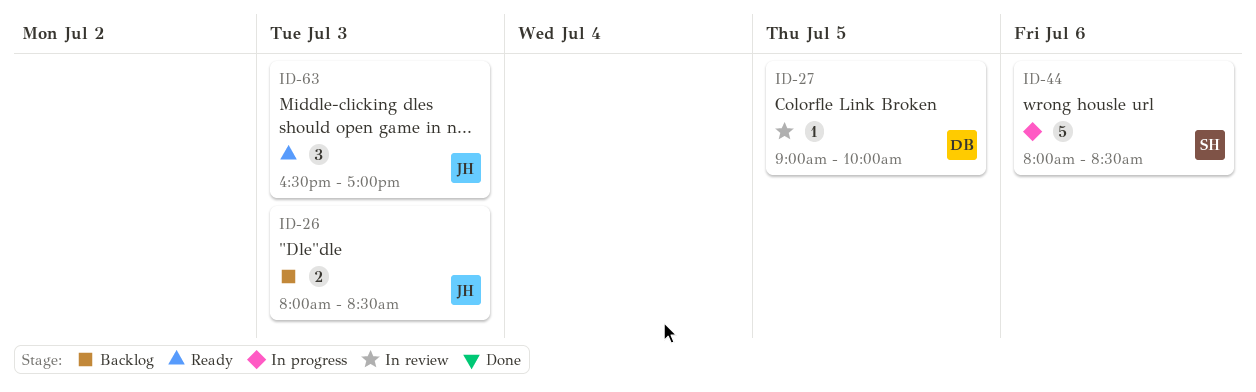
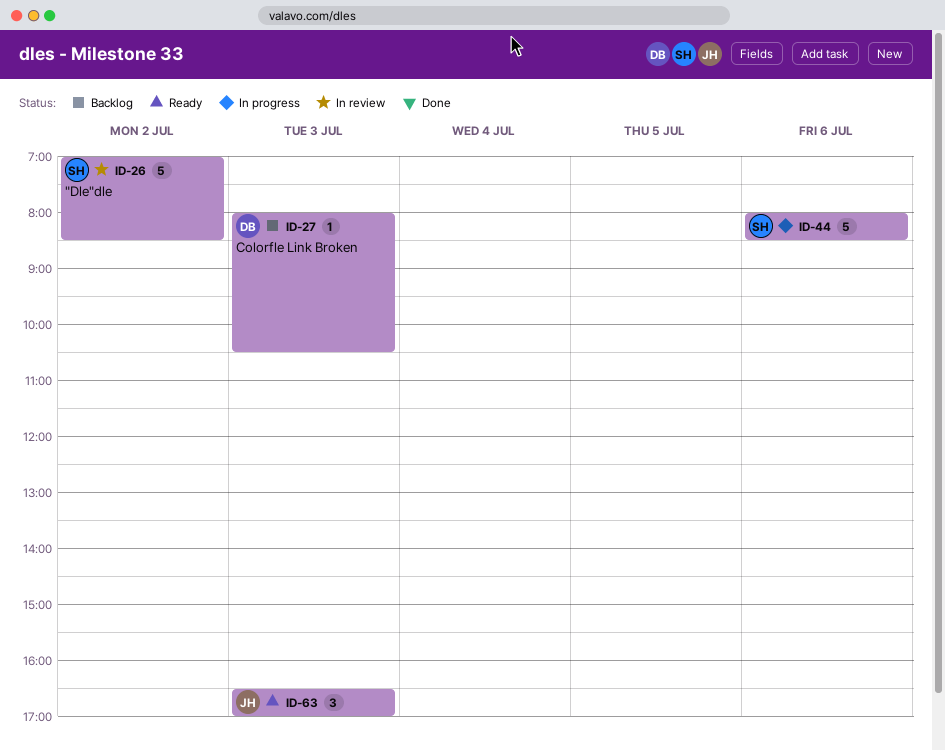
ID-26, status: Backlog -> In review
ID-26, owner: JH -> SH
ID-26, estimate: 2 -> 5
ID-26, day: Jul 3 -> Jul 2
ID-26, begins: 08:00 -> 07:00
ID-27, status: In review -> Backlog
ID-27, day: Jul 5 -> Jul 3
ID-27, begins: 09:00 -> 08:00
ID-27, ends: 10:00 -> 10:30

